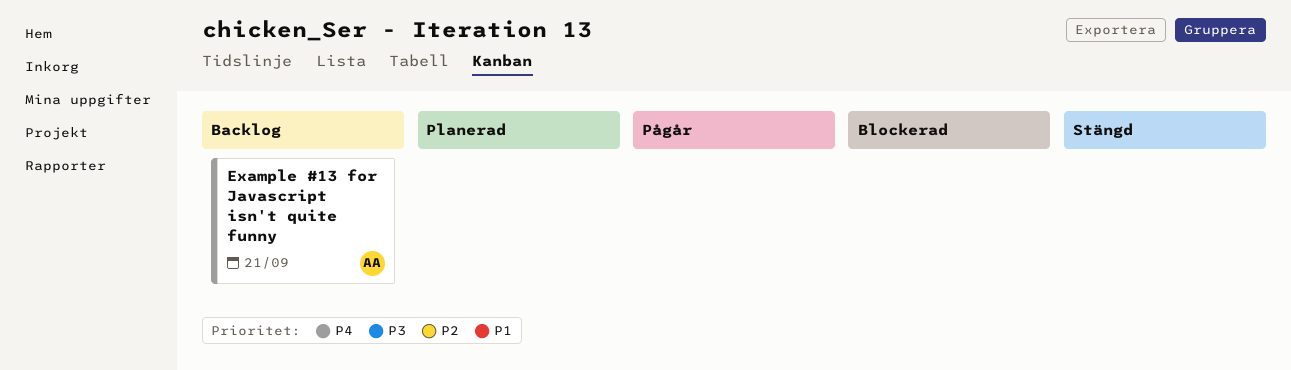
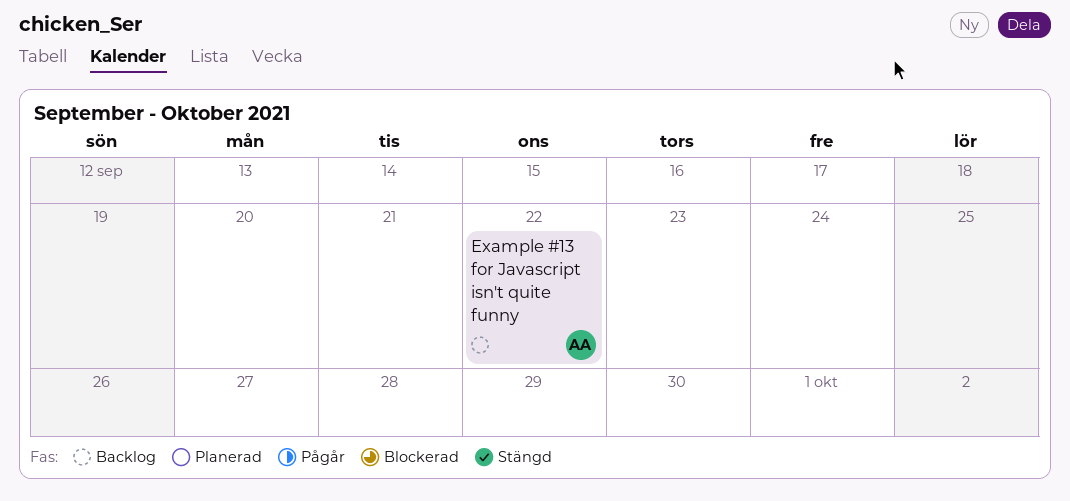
Example #13 for Javascript isn't quite funny, due: Sep 21 -> Sep 22

